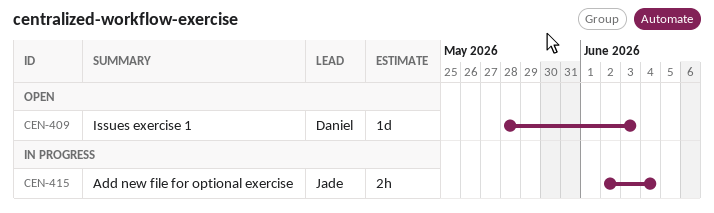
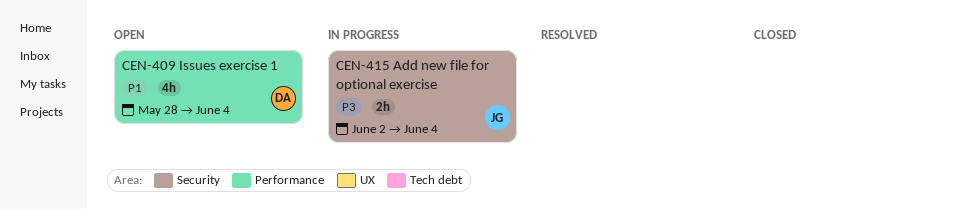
CEN-409, estimate: 1d -> 4h
CEN-409, due: Jun 3 -> Jun 4

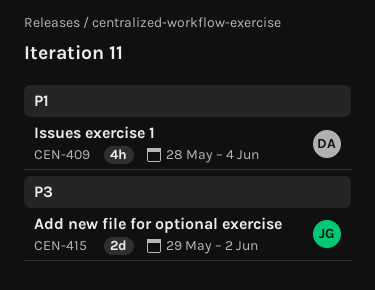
CEN-415, estimate: 2h -> 2d
CEN-415, start: Jun 2 -> May 29
CEN-415, due: Jun 4 -> Jun 2

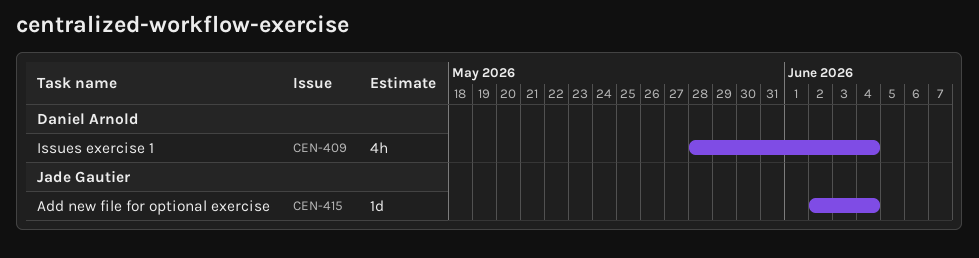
CEN-415, estimate: 2d -> 1d
CEN-415, start: May 29 -> Jun 2
CEN-415, due: Jun 2 -> Jun 4

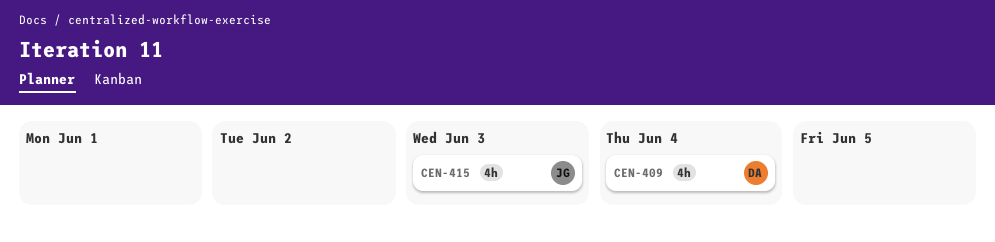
CEN-415, estimate: 1d -> 4h
CEN-415, due: Jun 4 -> Jun 3

